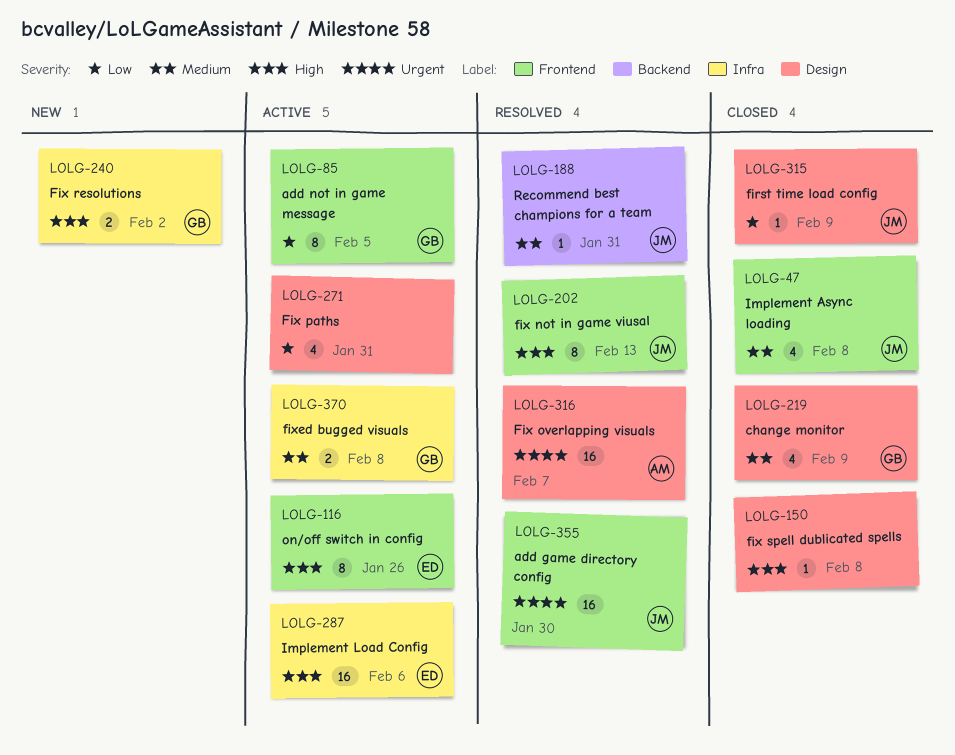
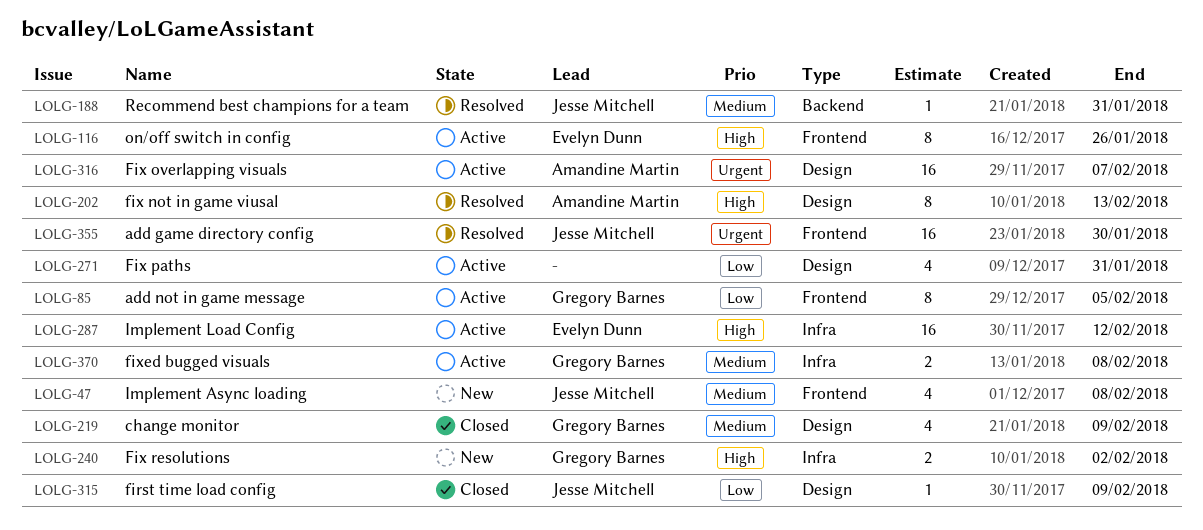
LOLG-47, status: Closed -> New
LOLG-150: present -> none
LOLG-202, owner: Jesse Mitchell -> Amandine Martin
LOLG-202, label: Frontend -> Design
LOLG-287, due: Feb 6 -> Feb 12
LOLG-316, status: Resolved -> Active

